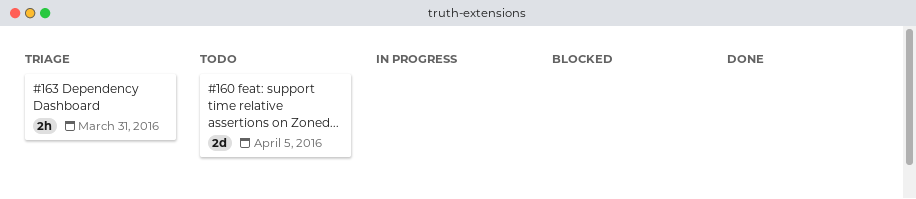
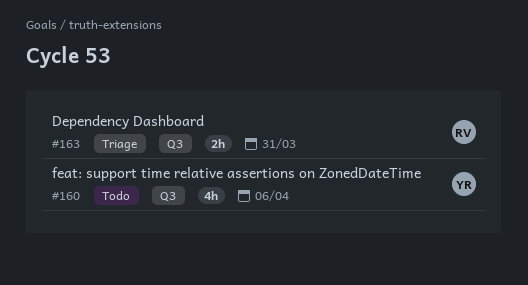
#160, estimate: 2d -> 4h
#160, due: Apr 5 -> Apr 6

